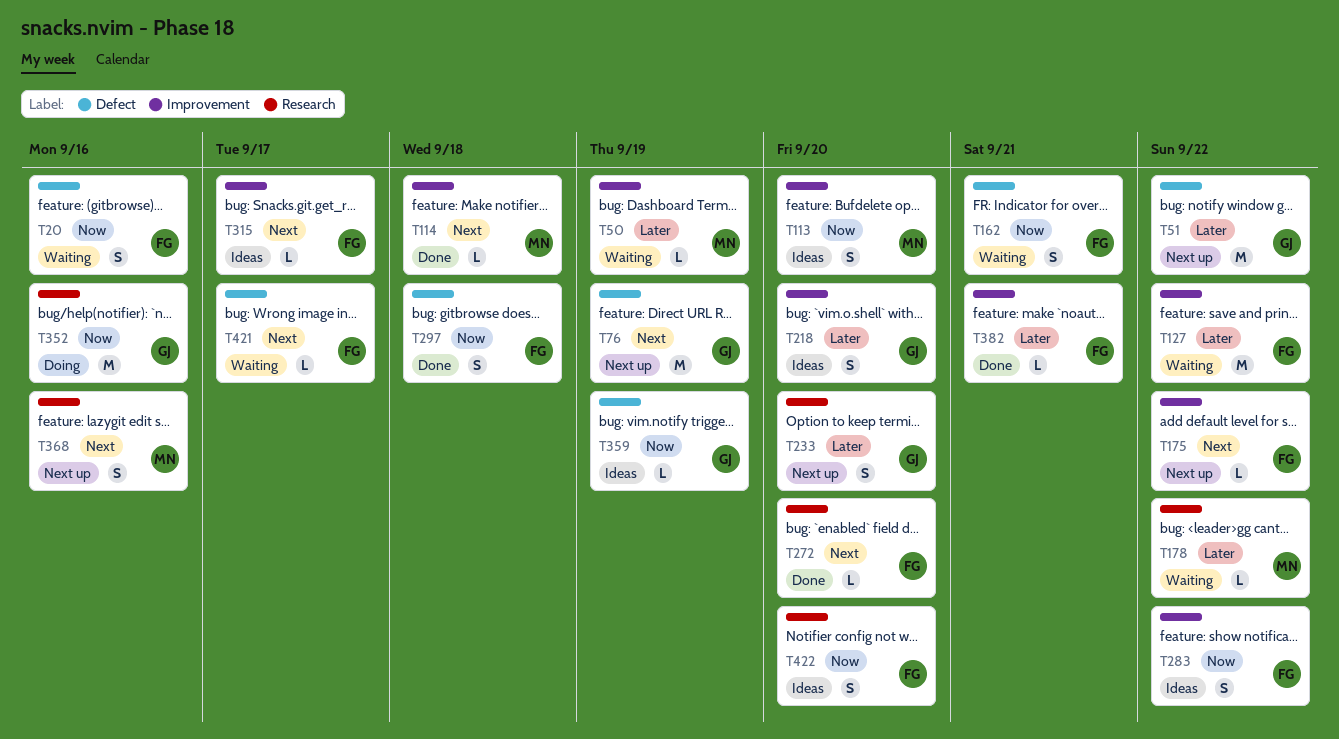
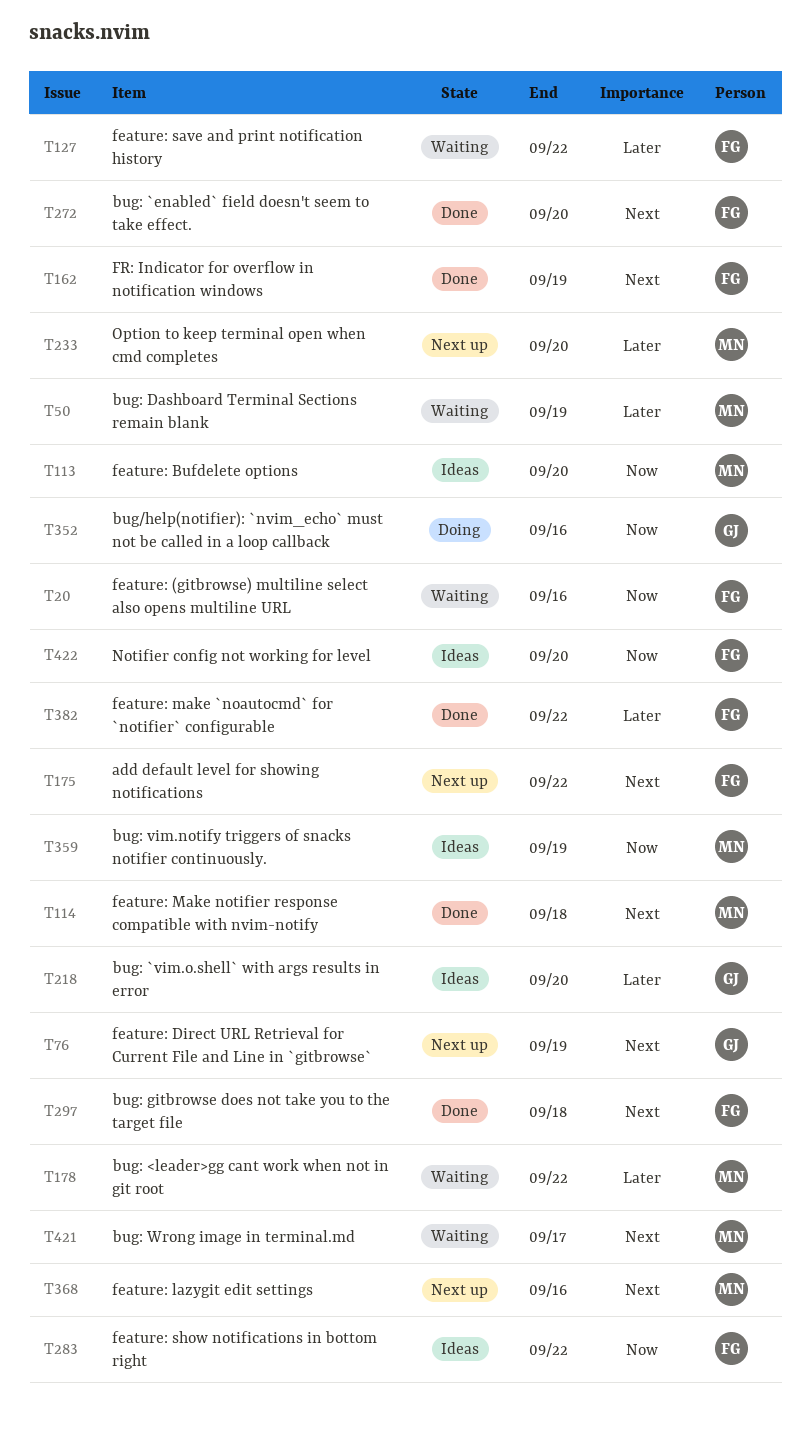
T51: present -> none
T162, status: Waiting -> Done
T162, priority: Now -> Next
T162, due: Sep 21 -> Sep 19
T233, owner: GJ -> MN
T297, priority: Now -> Next
T315: present -> none
T359, owner: GJ -> MN
T382, due: Sep 21 -> Sep 22
T421, owner: FG -> MN

